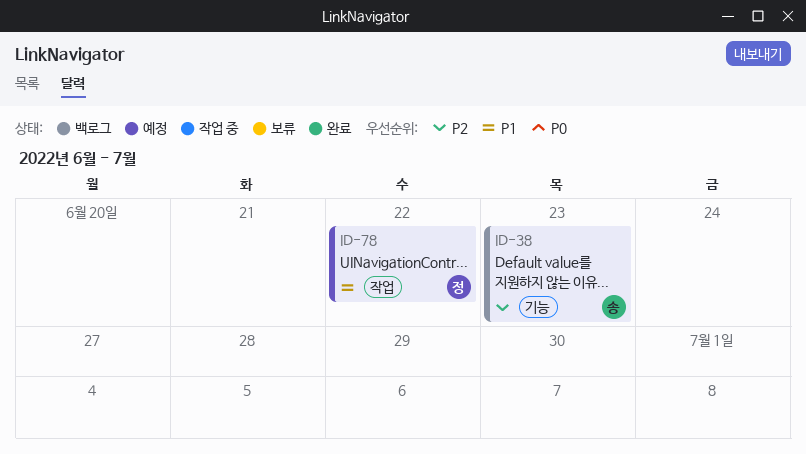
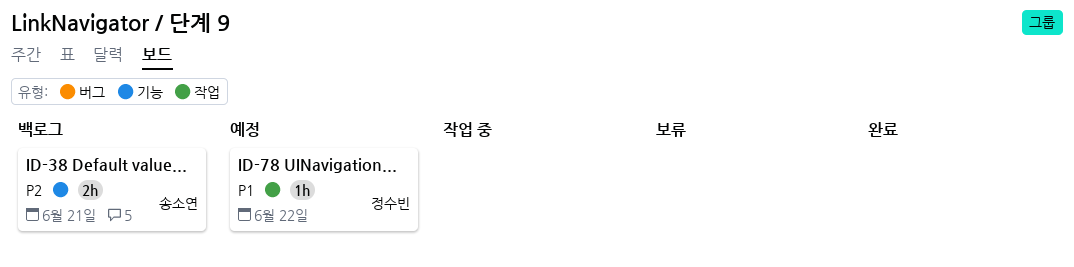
ID-38, due: Jun 23 -> Jun 21

